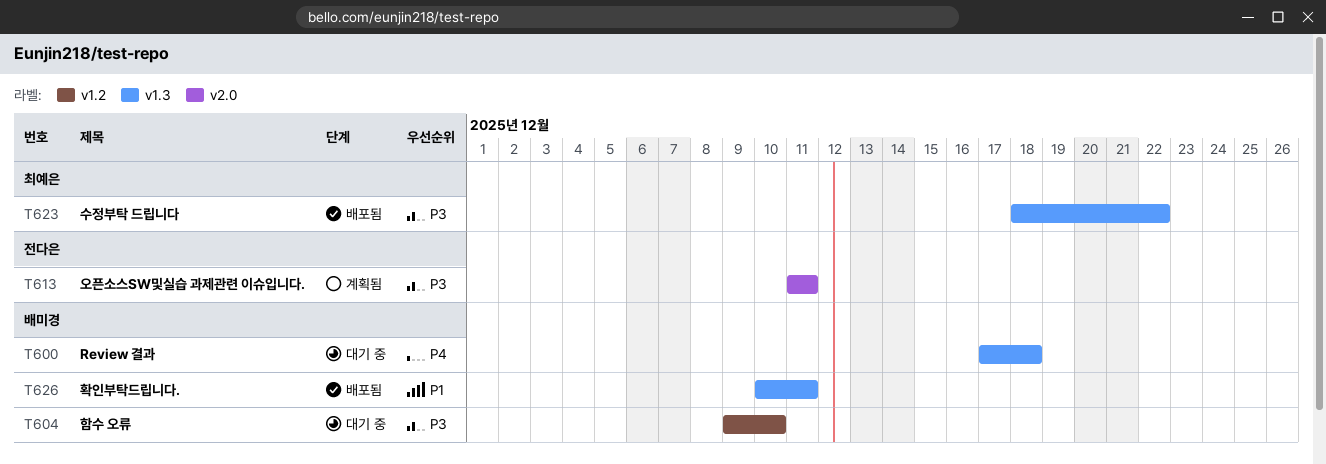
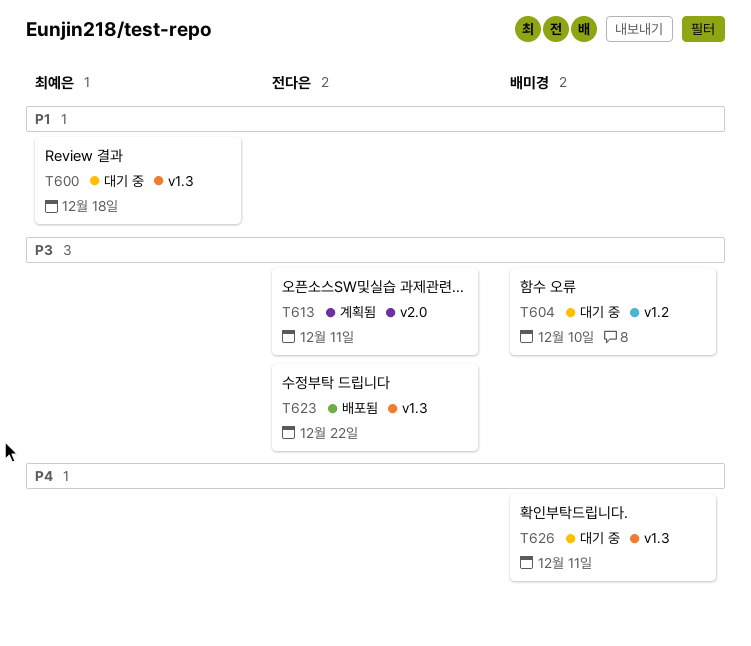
T600, owner: 배미경 -> 최예은
T600, priority: P4 -> P1
T623, owner: 최예은 -> 전다은
T626, status: 배포됨 -> 대기 중
T626, priority: P1 -> P4

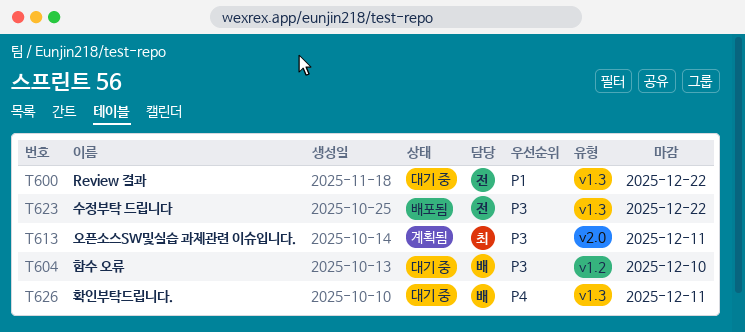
T600, owner: 최예은 -> 전다은
T600, due: Dec 18 -> Dec 22
T613, owner: 전다은 -> 최예은

